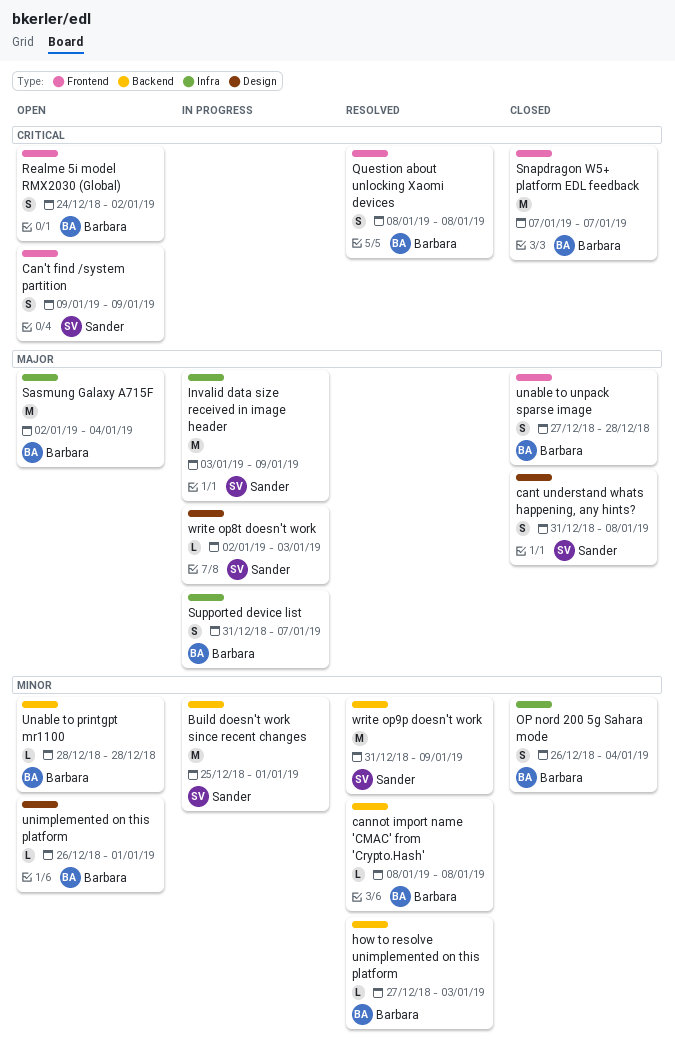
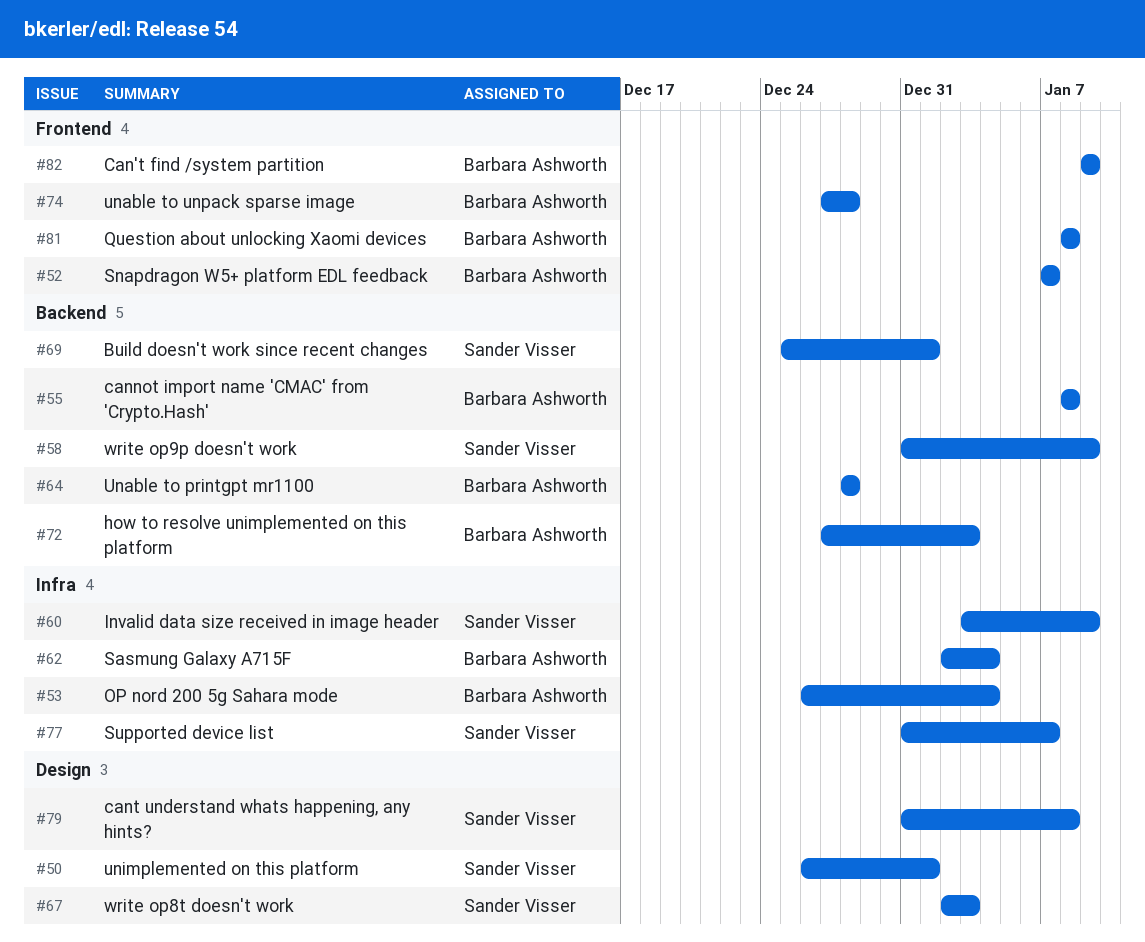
Can't find /system partition, owner: Sander Visser -> Barbara Ashworth
Realme 5i model RMX2030 (Global): present -> none
Supported device list, owner: Barbara Ashworth -> Sander Visser
unimplemented on this platform, owner: Barbara Ashworth -> Sander Visser

